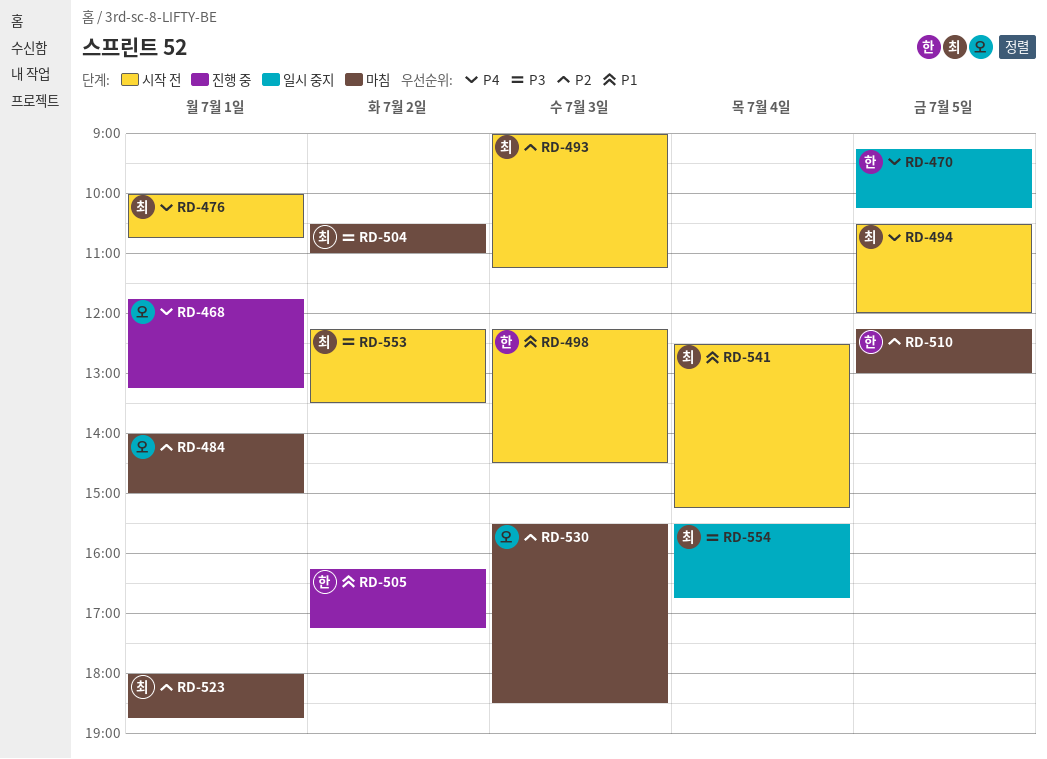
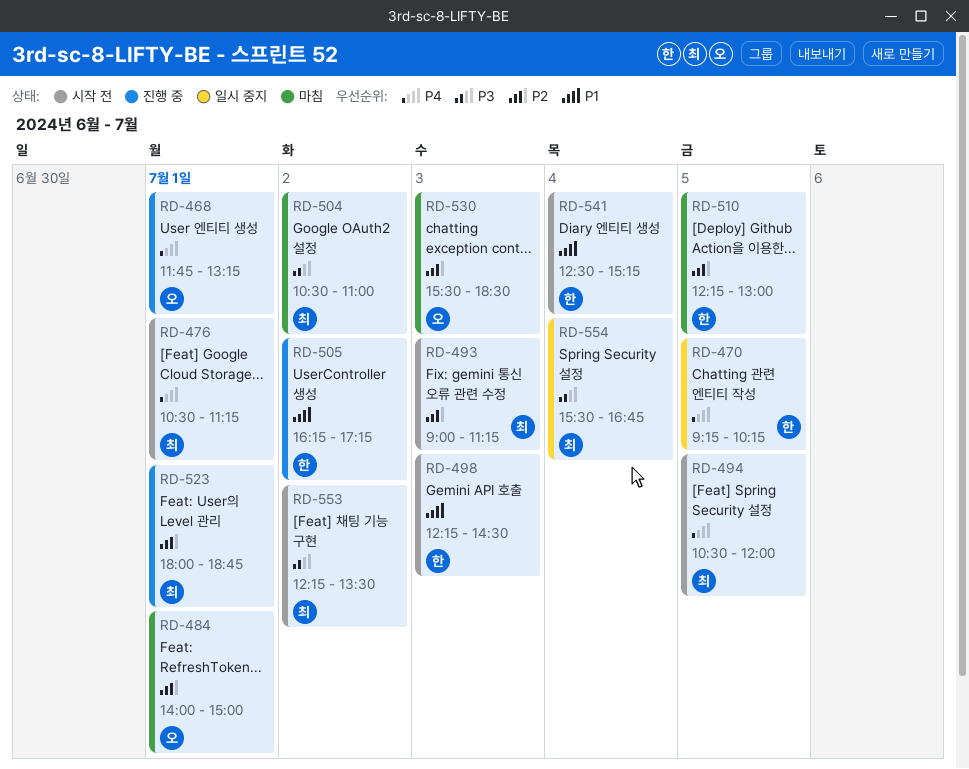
RD-476, begins: 10:00 -> 10:30
RD-476, ends: 10:45 -> 11:15
RD-523, status: 마침 -> 진행 중
RD-541, owner: 최 -> 한

